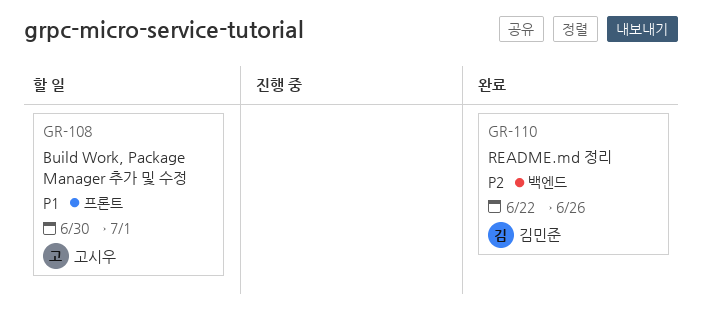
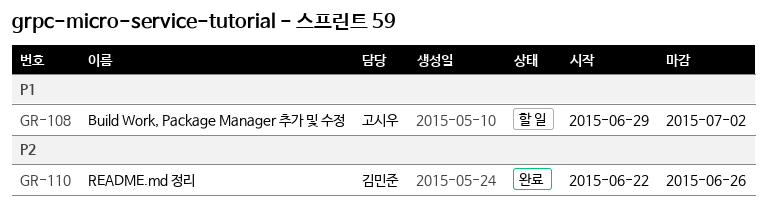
GR-108, start: Jun 30 -> Jun 29
GR-108, due: Jul 1 -> Jul 2

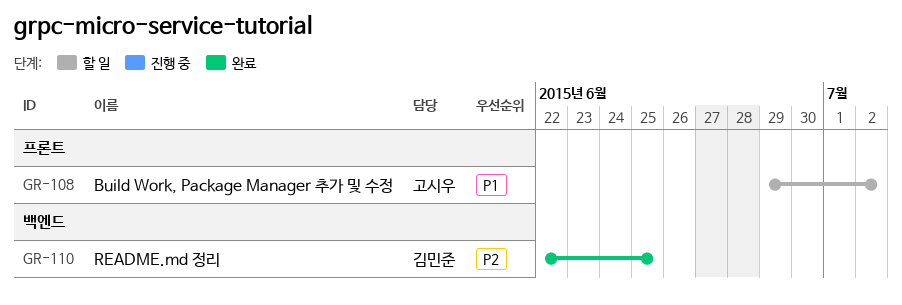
GR-110, due: Jun 26 -> Jun 25

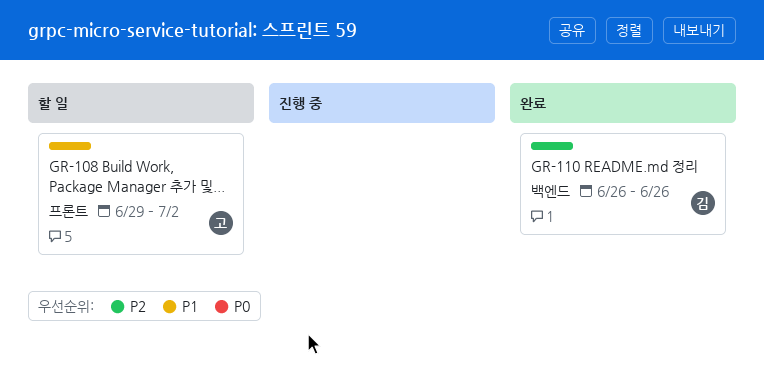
GR-110, start: Jun 22 -> Jun 26
GR-110, due: Jun 25 -> Jun 26

